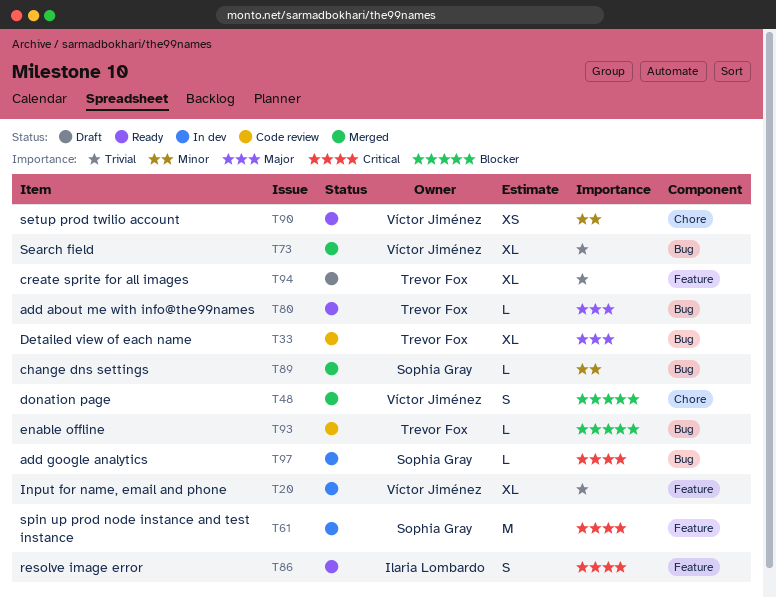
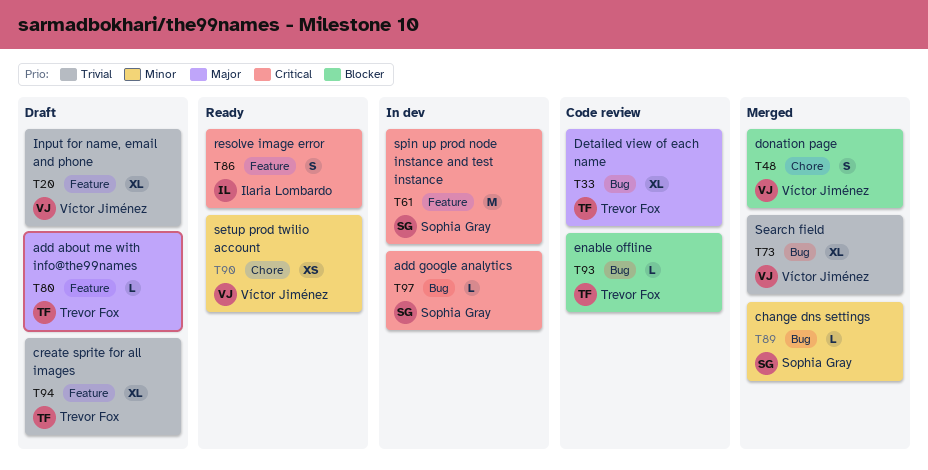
T20, status: In dev -> Draft
T80, status: Ready -> Draft
T80, label: Bug -> Feature

